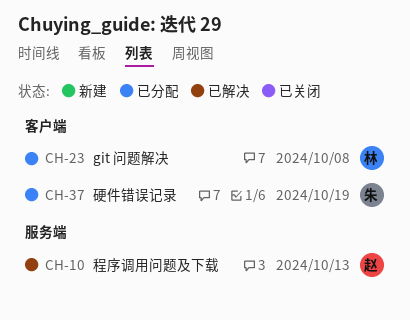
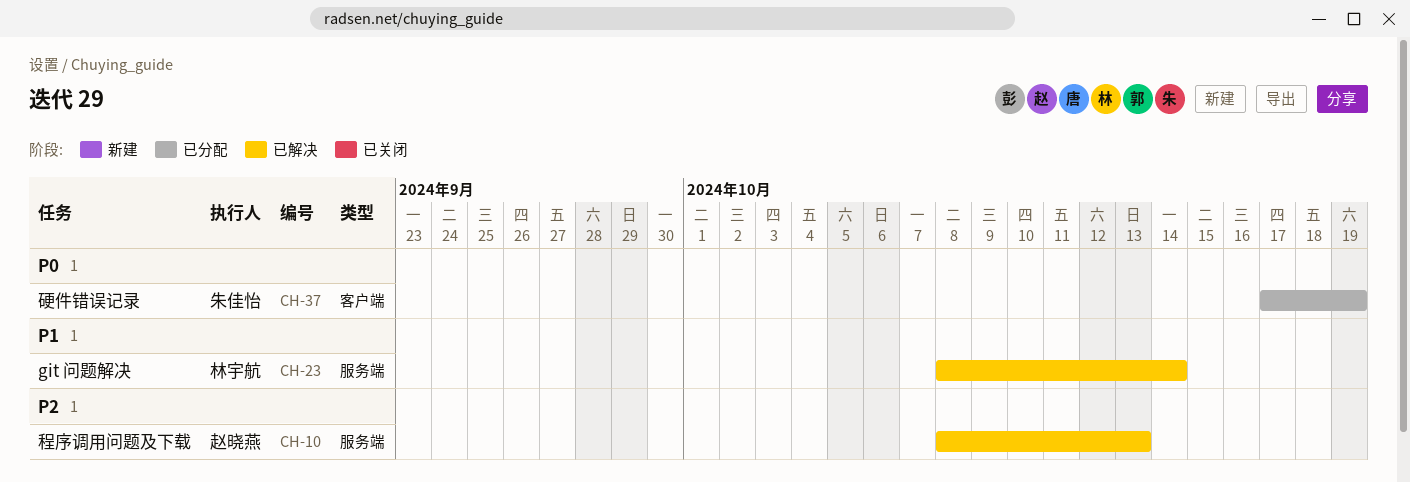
CH-23, status: 已分配 -> 已解决
CH-23, label: 客户端 -> 服务端
CH-23, due: Oct 8 -> Oct 14

